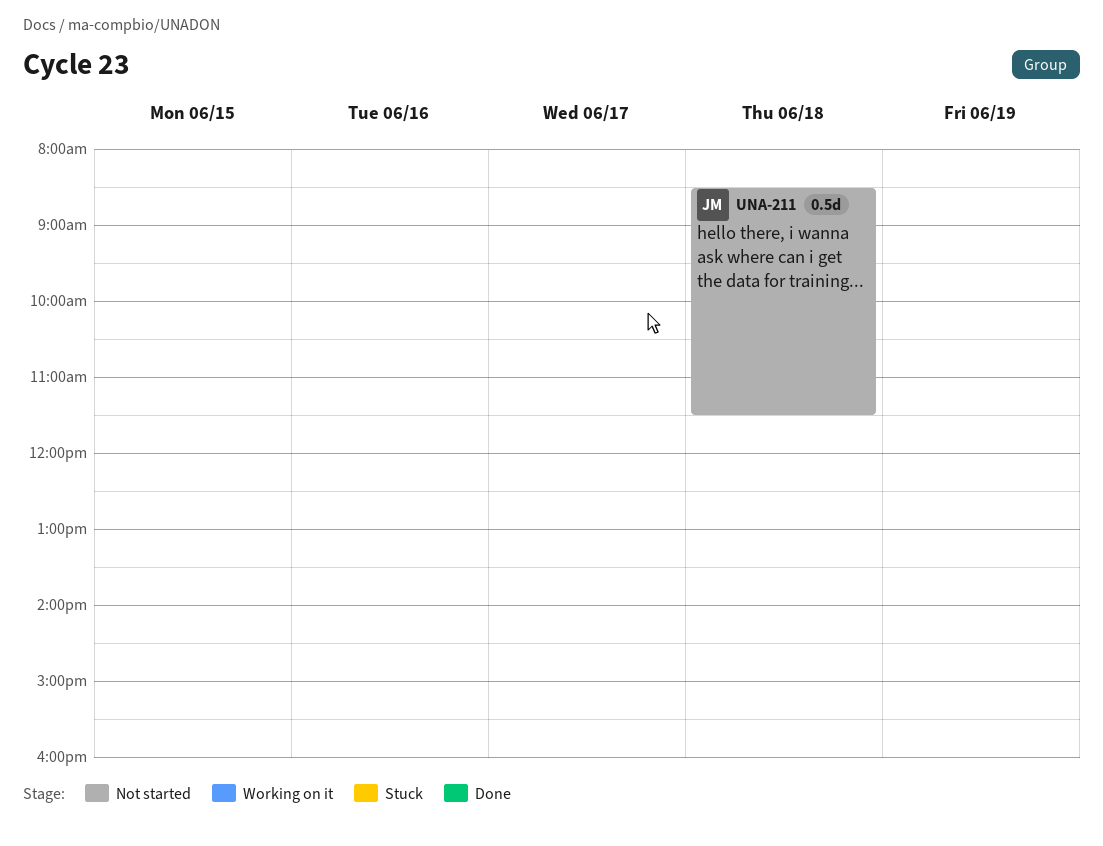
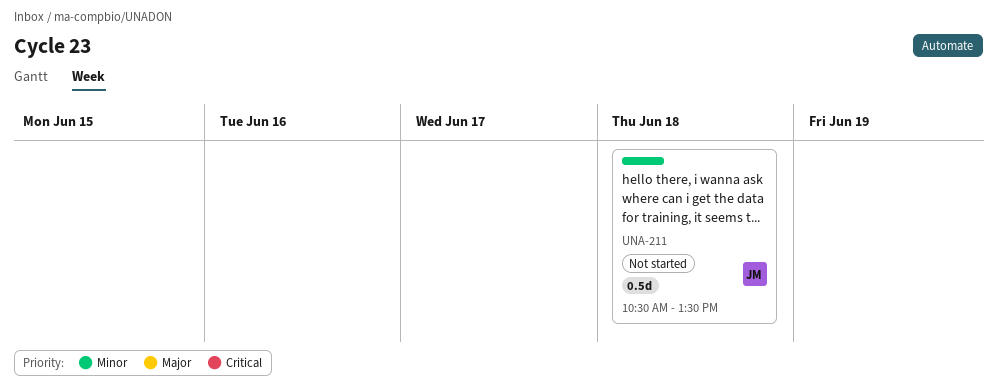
UNA-211, begins: 08:30 -> 10:30
UNA-211, ends: 11:30 -> 13:30

